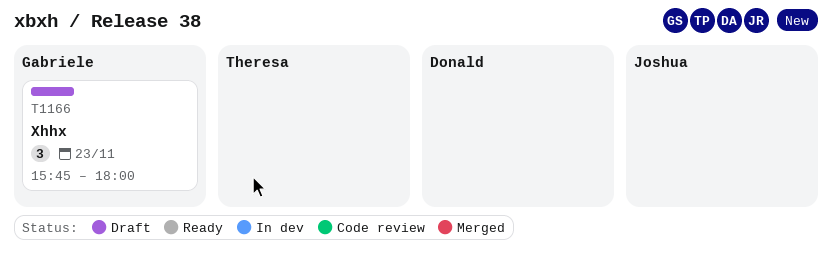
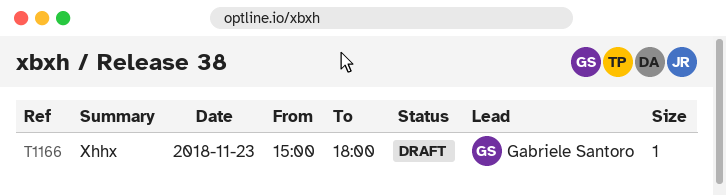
T1166, estimate: 3 -> 1
T1166, begins: 15:45 -> 15:00

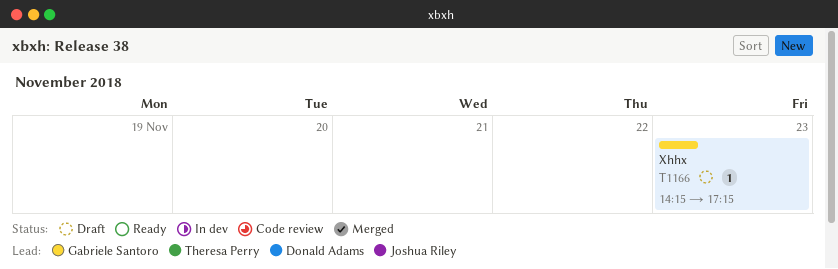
T1166, begins: 15:00 -> 14:15
T1166, ends: 18:00 -> 17:15

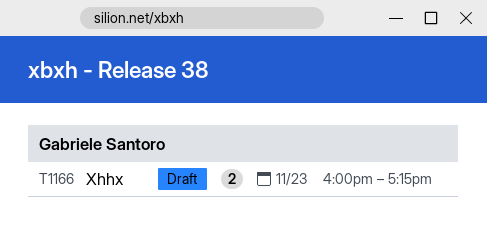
T1166, estimate: 1 -> 2
T1166, begins: 14:15 -> 16:00

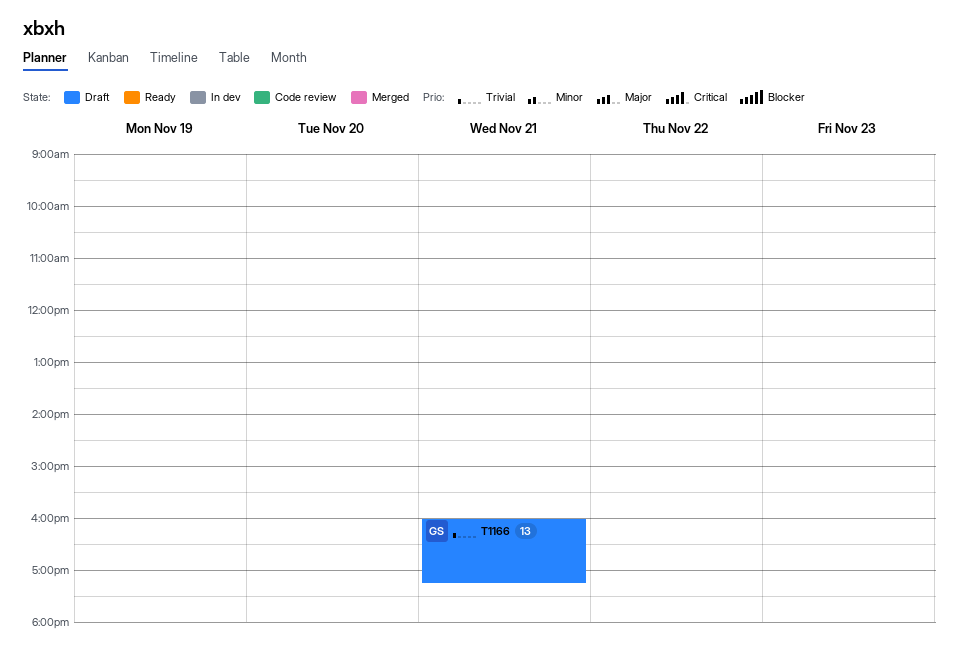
T1166, estimate: 2 -> 13
T1166, day: Nov 23 -> Nov 21

